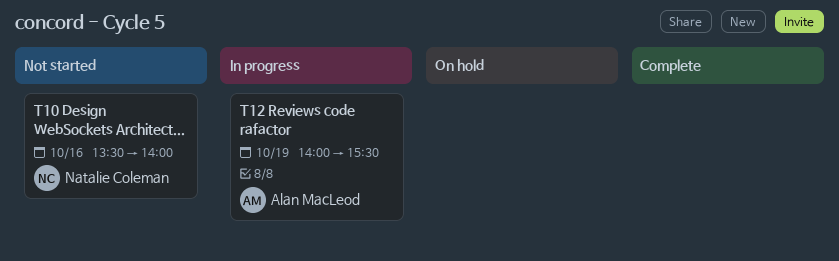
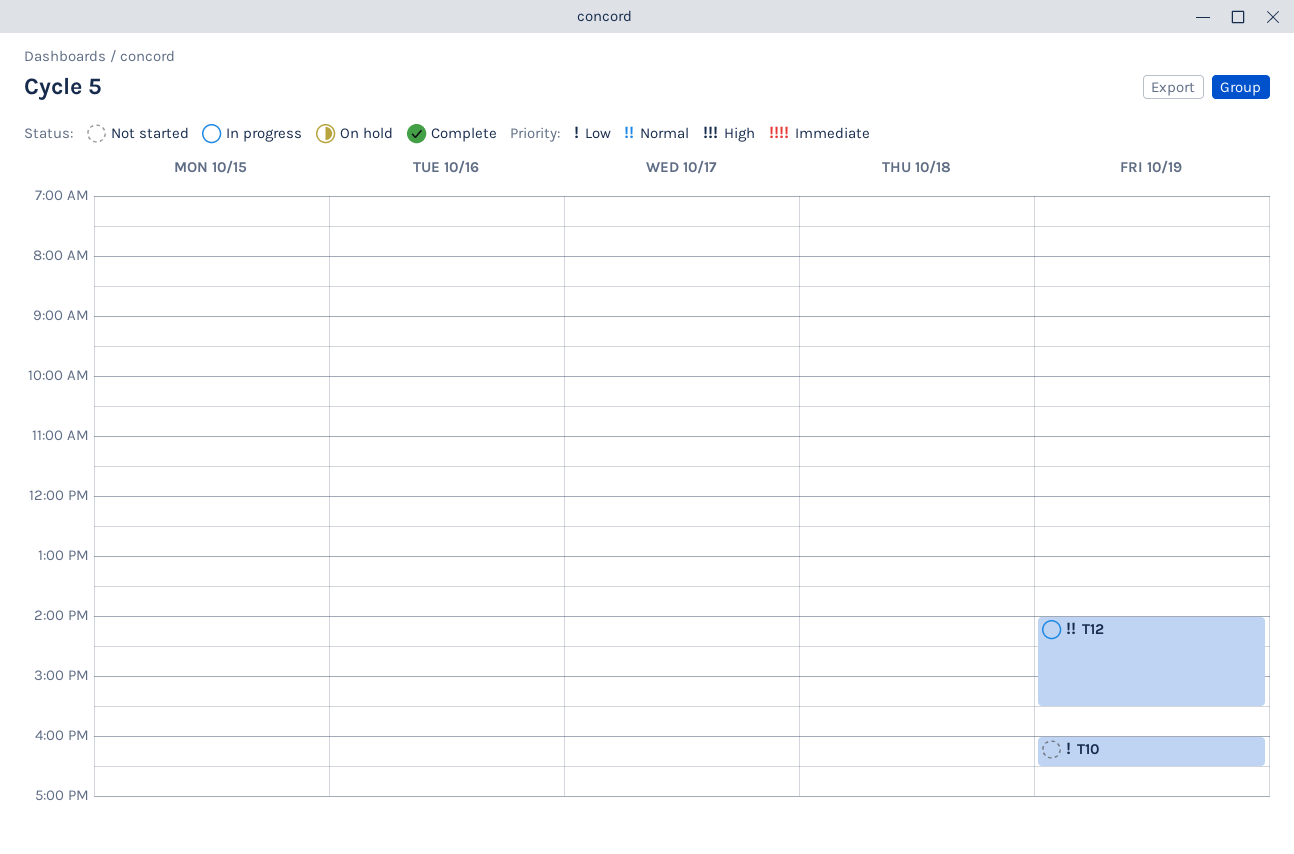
T10, day: Oct 16 -> Oct 19
T10, begins: 13:30 -> 16:00
T10, ends: 14:00 -> 16:30

